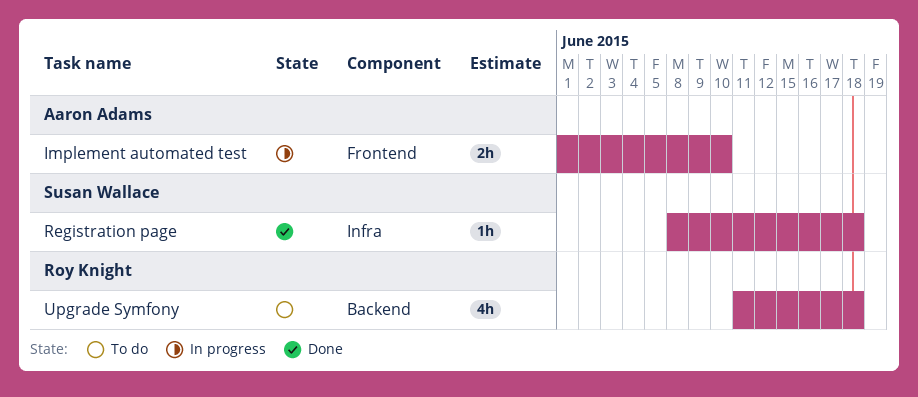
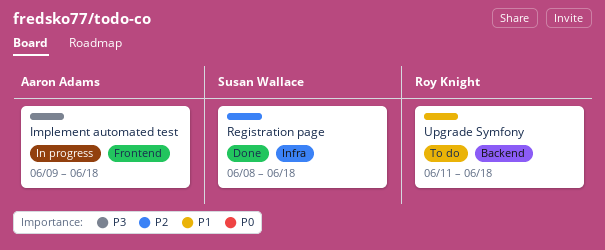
Implement automated test, start: Jun 1 -> Jun 9
Implement automated test, due: Jun 10 -> Jun 18

